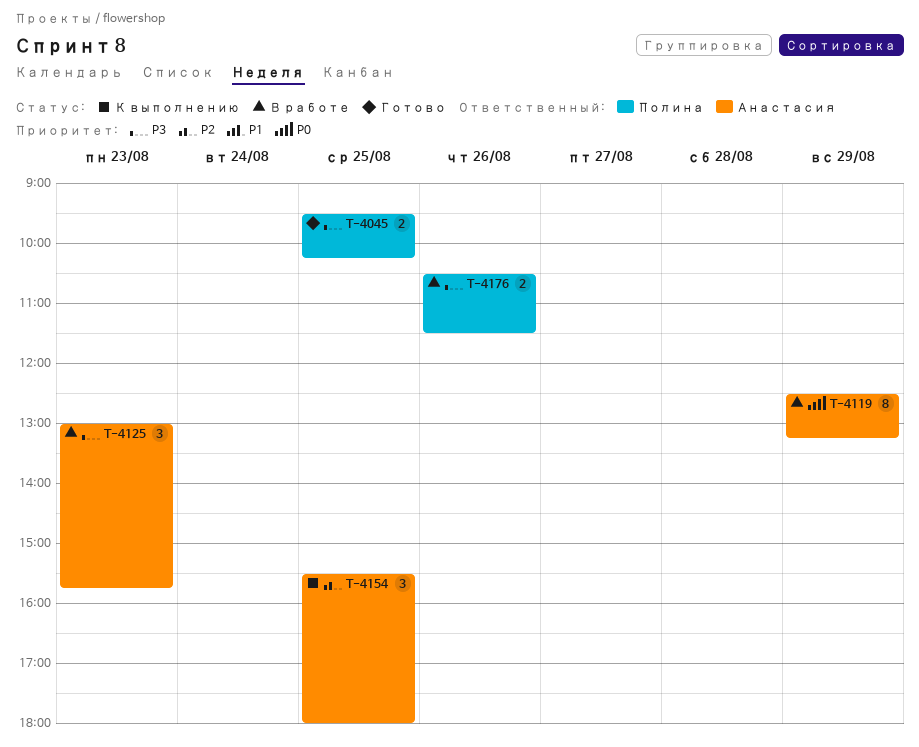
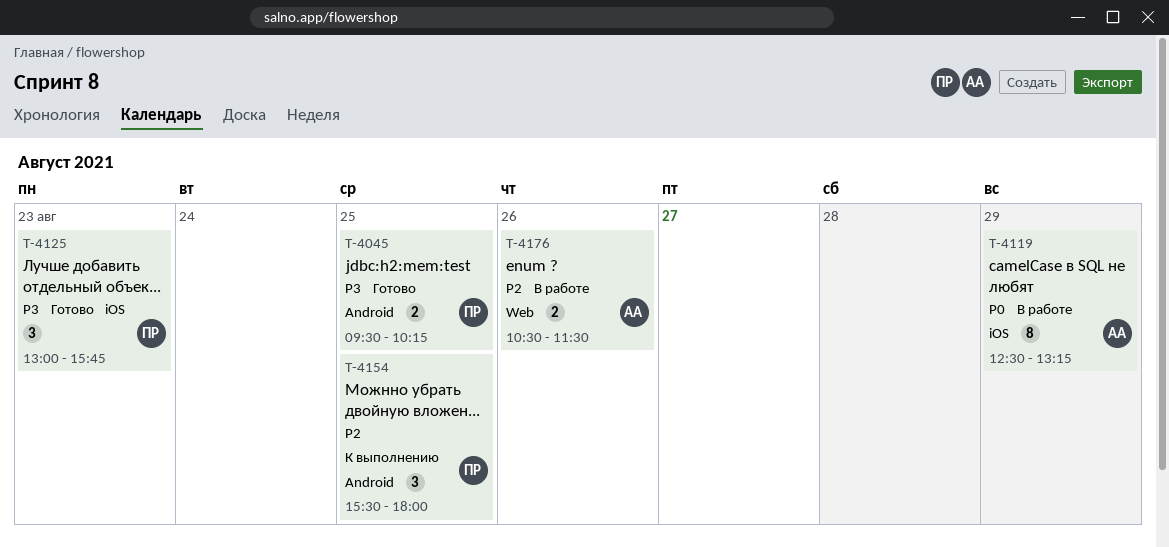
T-4125, status: В работе -> Готово
T-4125, owner: Анастасия -> Полина
T-4154, owner: Анастасия -> Полина
T-4176, owner: Полина -> Анастасия
T-4176, priority: P3 -> P2

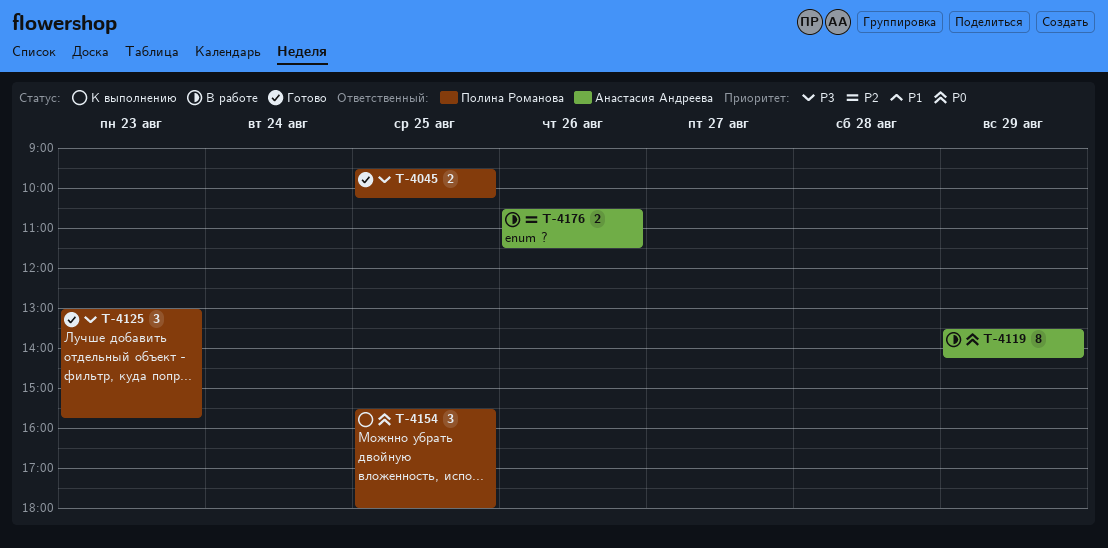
T-4119, begins: 12:30 -> 13:30
T-4119, ends: 13:15 -> 14:15
T-4154, priority: P2 -> P0

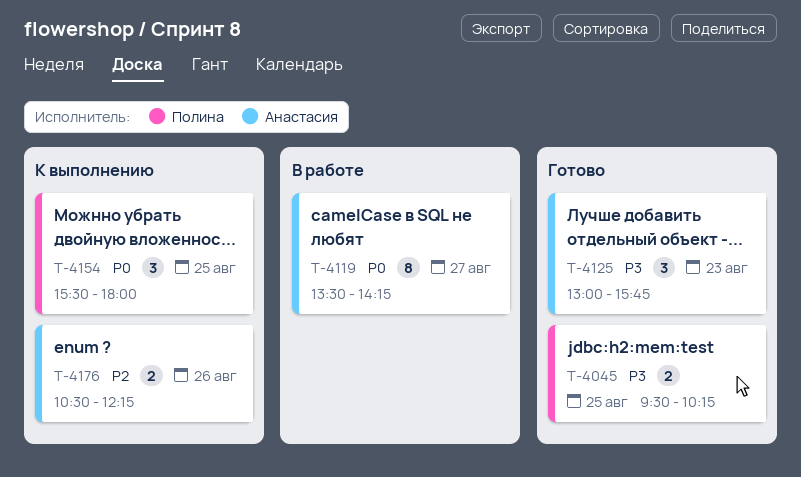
T-4119, day: Aug 29 -> Aug 27
T-4125, owner: Полина Романова -> Анастасия Андреева
T-4176, status: В работе -> К выполнению
T-4176, ends: 11:30 -> 12:15

